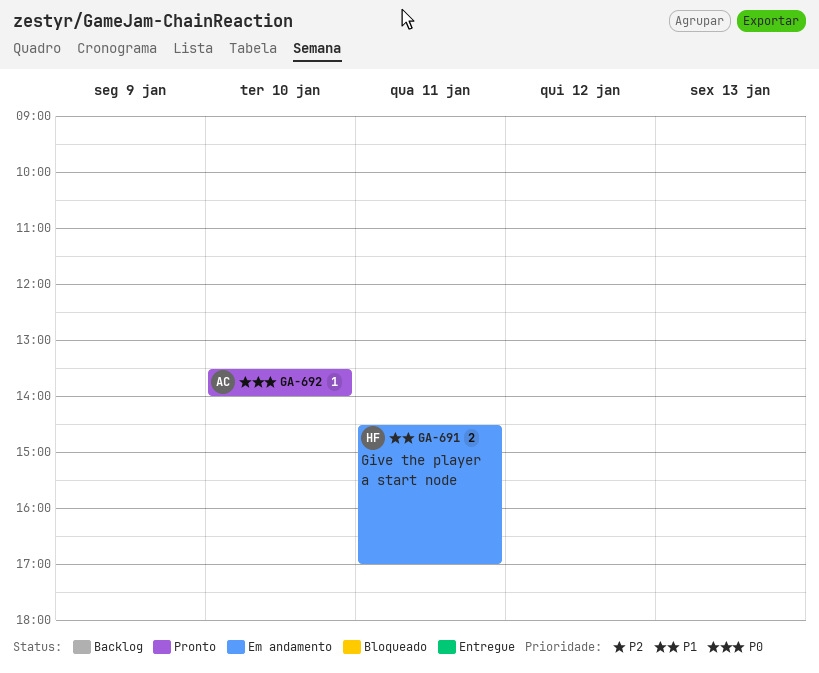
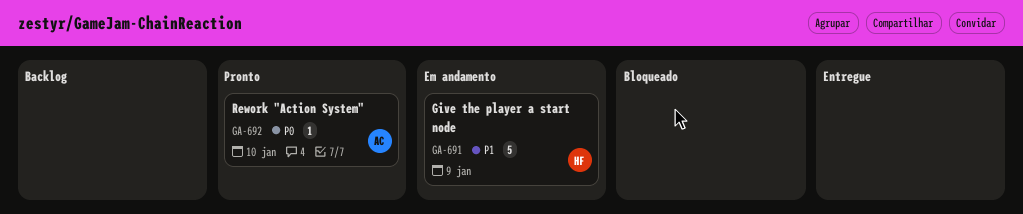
GA-691, estimate: 2 -> 5
GA-691, day: Jan 11 -> Jan 9

